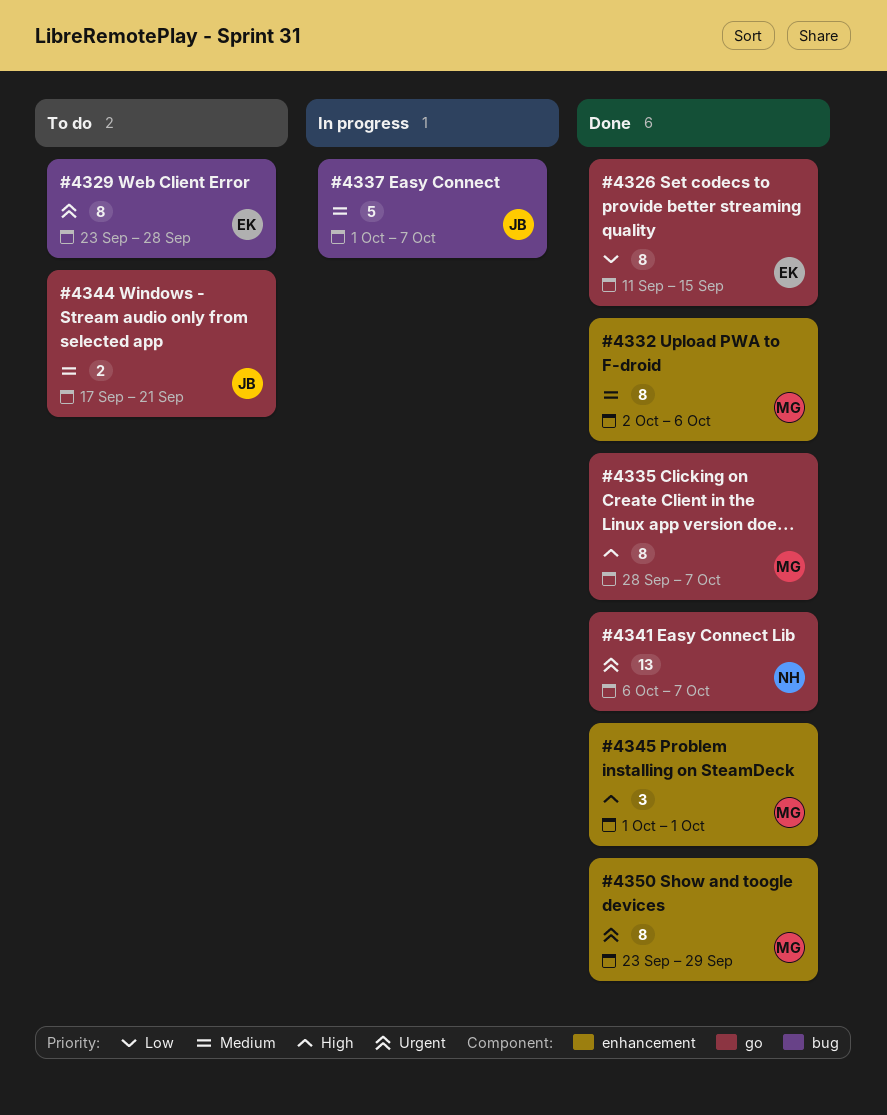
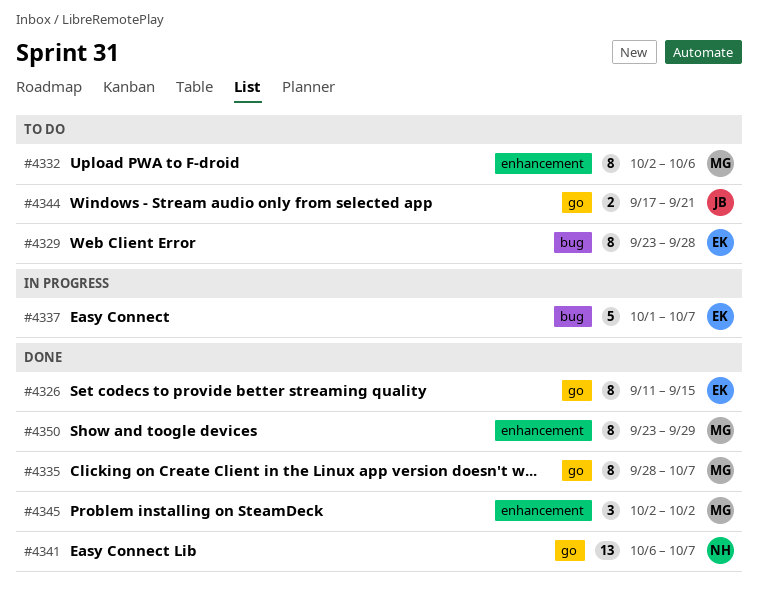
#4332, status: Done -> To do
#4337, owner: JB -> EK
#4345, start: Oct 1 -> Oct 2
#4345, due: Oct 1 -> Oct 2

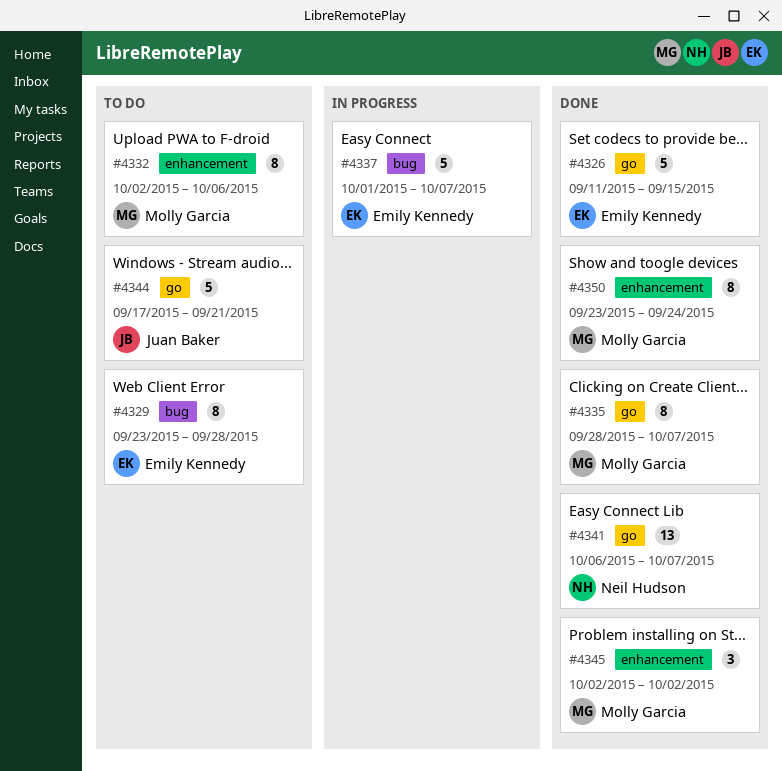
#4326, estimate: 8 -> 5
#4344, estimate: 2 -> 5
#4350, due: Sep 29 -> Sep 24

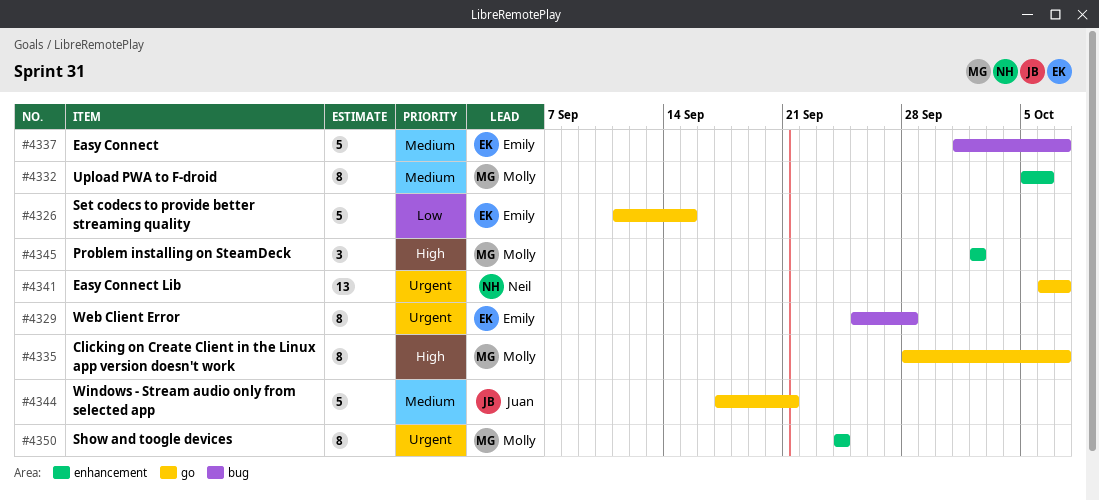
#4329, start: Sep 23 -> Sep 25
#4332, start: Oct 2 -> Oct 5
#4350, start: Sep 23 -> Sep 24

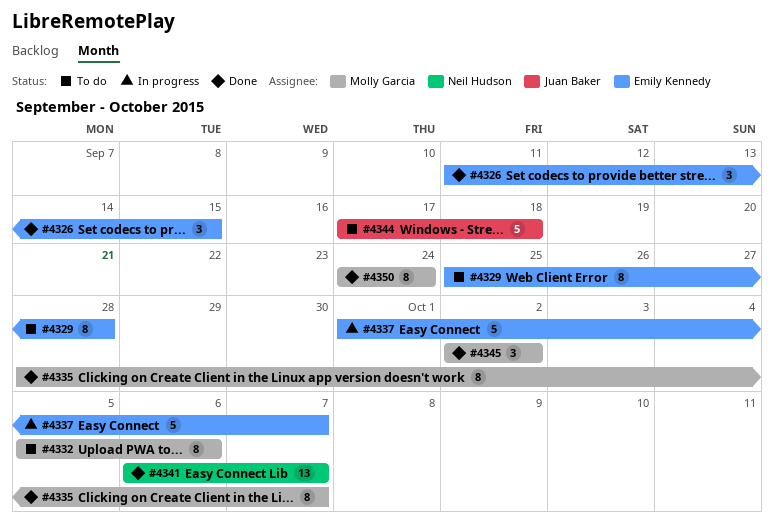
#4326, estimate: 5 -> 3
#4344, due: Sep 21 -> Sep 18

